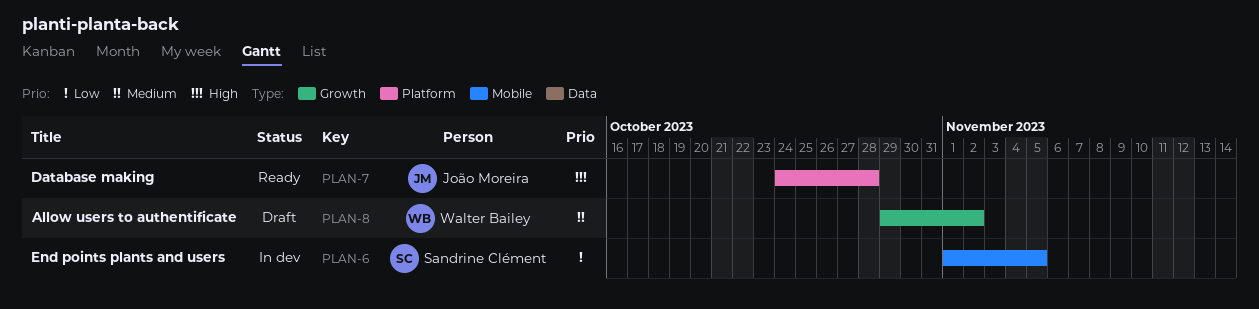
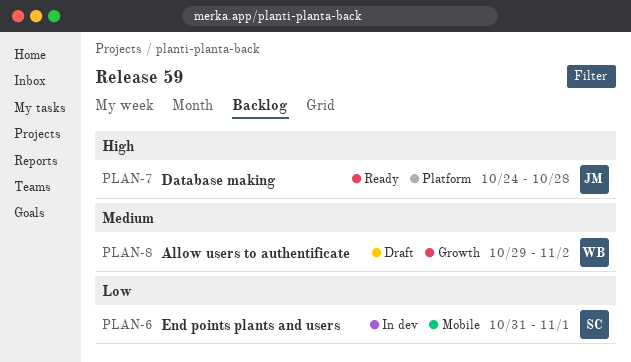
PLAN-6, start: Nov 1 -> Oct 31
PLAN-6, due: Nov 5 -> Nov 1

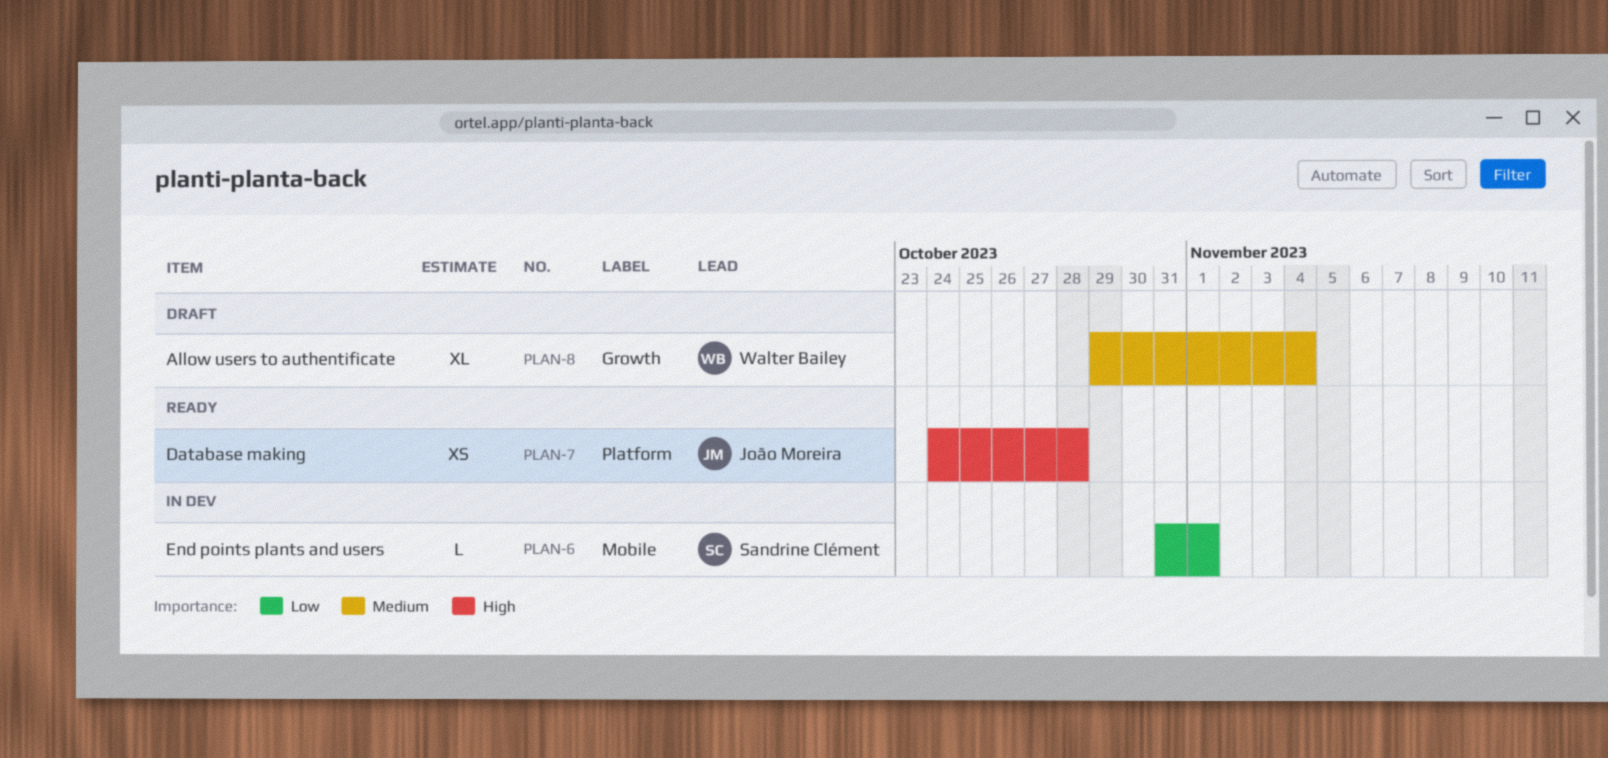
PLAN-8, due: Nov 2 -> Nov 4

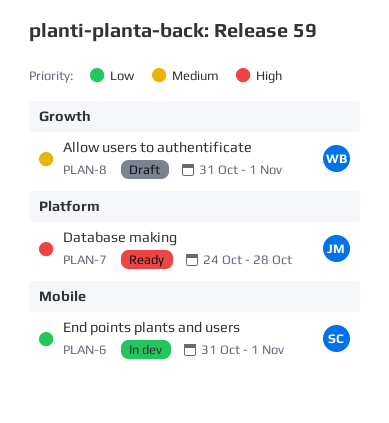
PLAN-8, start: Oct 29 -> Oct 31
PLAN-8, due: Nov 4 -> Nov 1

